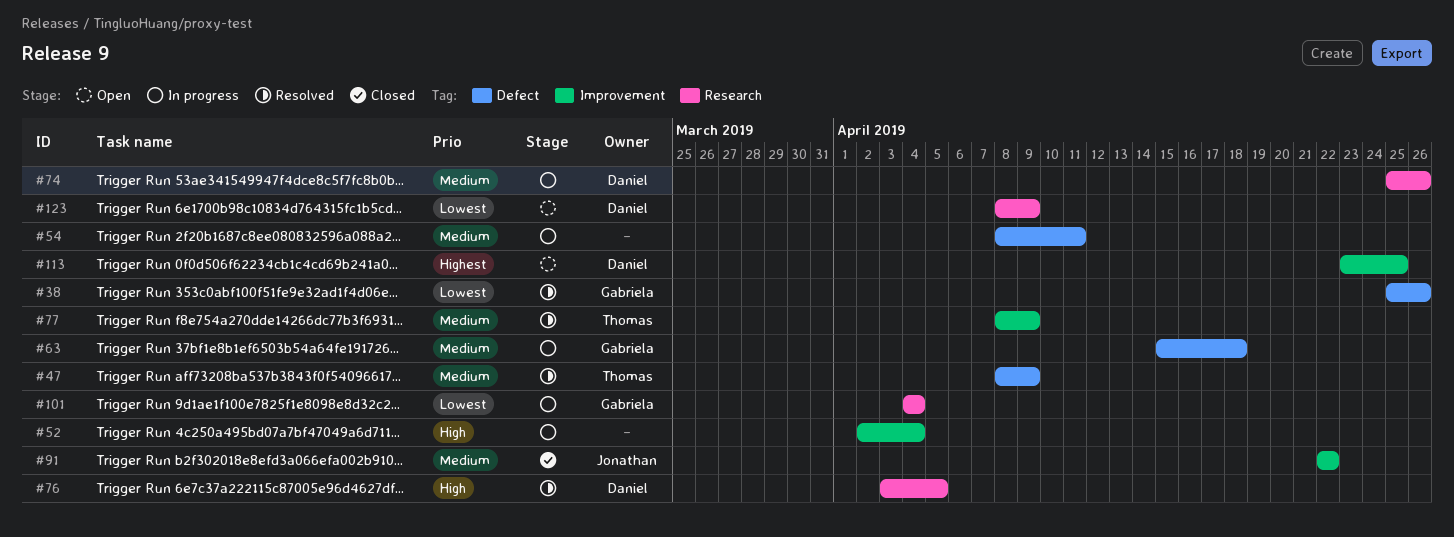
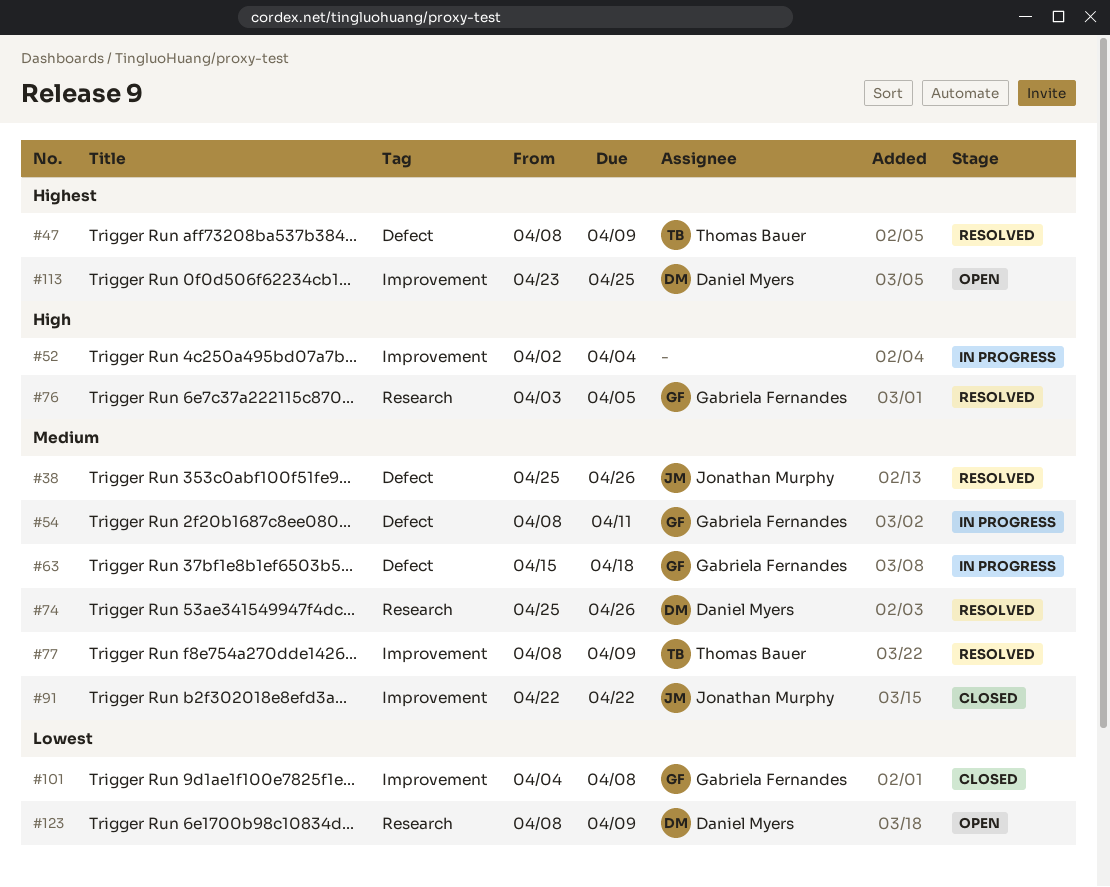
#38, owner: Gabriela Fernandes -> Jonathan Murphy
#38, priority: Lowest -> Medium
#47, priority: Medium -> Highest
#54, owner: none -> Gabriela Fernandes
#74, status: In progress -> Resolved
#76, owner: Daniel Myers -> Gabriela Fernandes
#101, status: In progress -> Closed
#101, label: Research -> Improvement
#101, due: Apr 4 -> Apr 8

